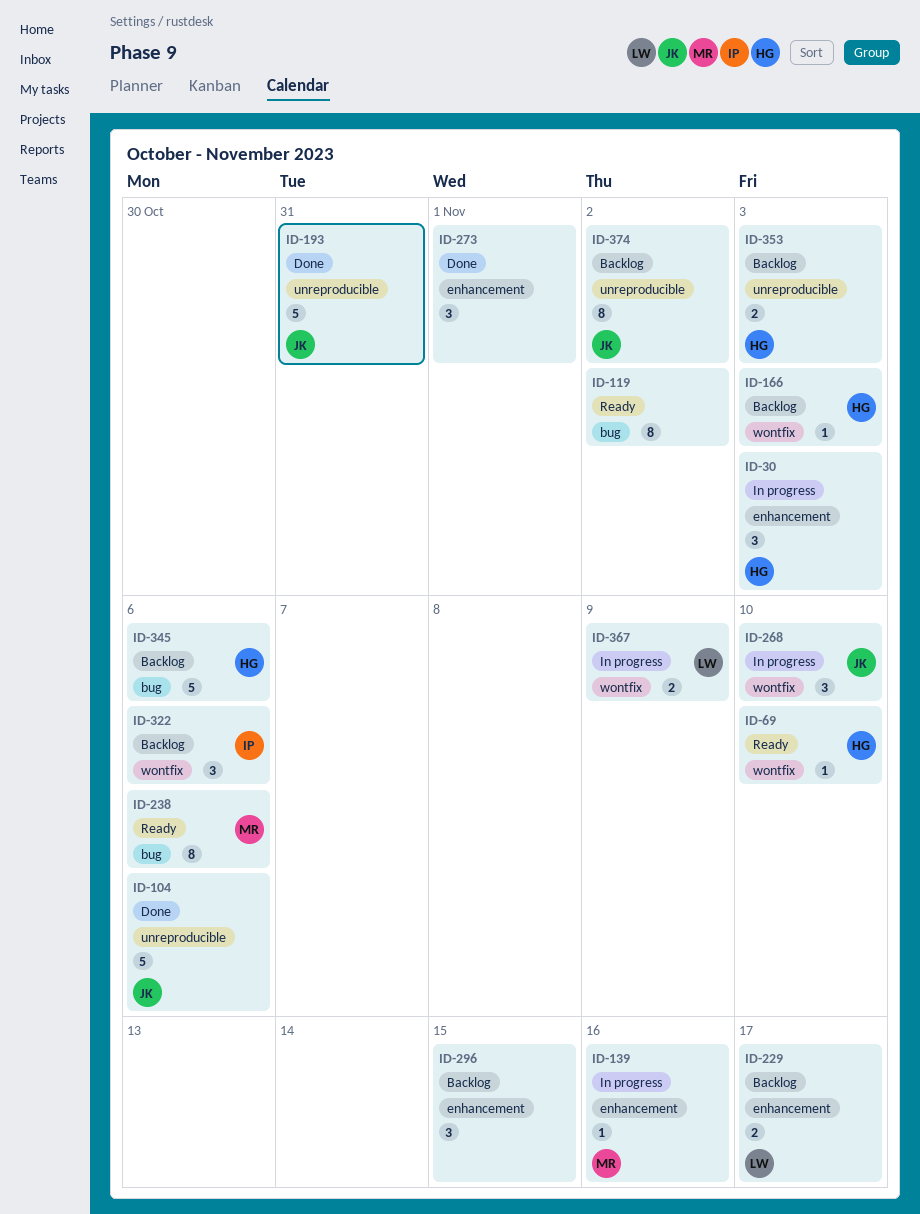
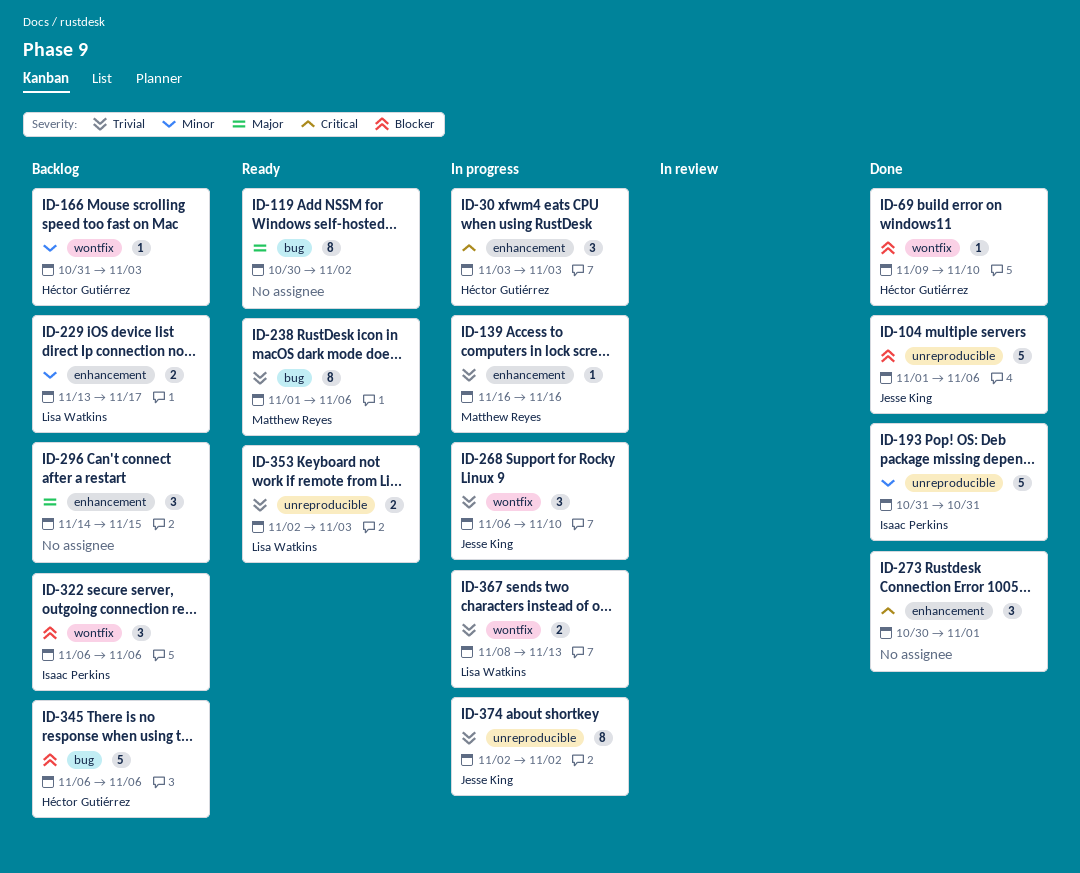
ID-69, status: Ready -> Done
ID-193, owner: Jesse King -> Isaac Perkins
ID-353, status: Backlog -> Ready
ID-353, owner: Héctor Gutiérrez -> Lisa Watkins
ID-367, due: Nov 9 -> Nov 13
ID-374, status: Backlog -> In progress

